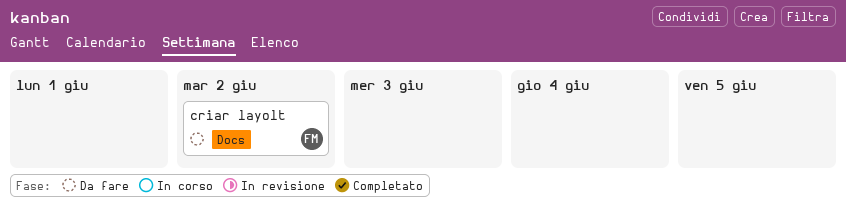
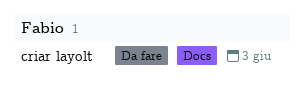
criar layolt, due: Jun 2 -> Jun 3

